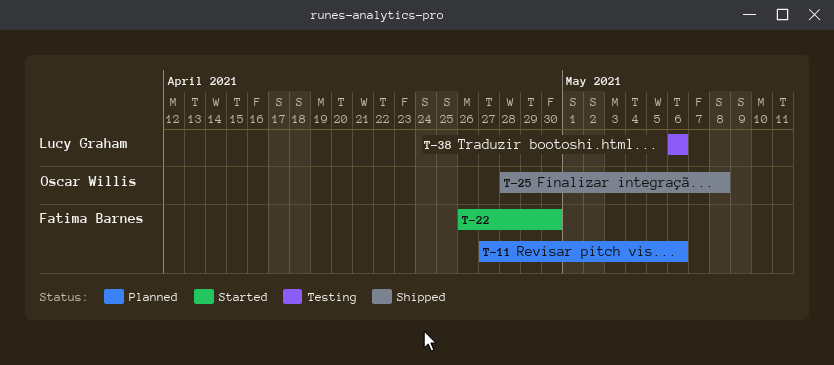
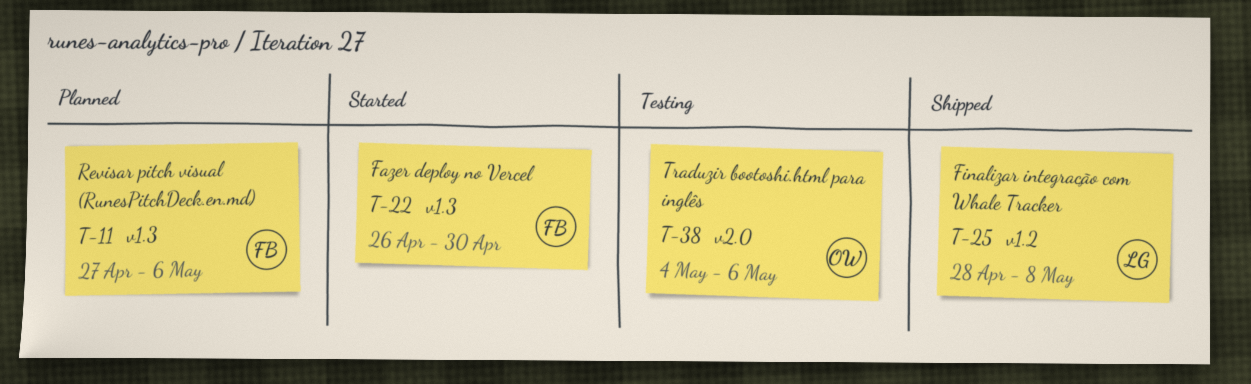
T-25, owner: Oscar Willis -> Lucy Graham
T-38, owner: Lucy Graham -> Oscar Willis
T-38, start: May 6 -> May 4

